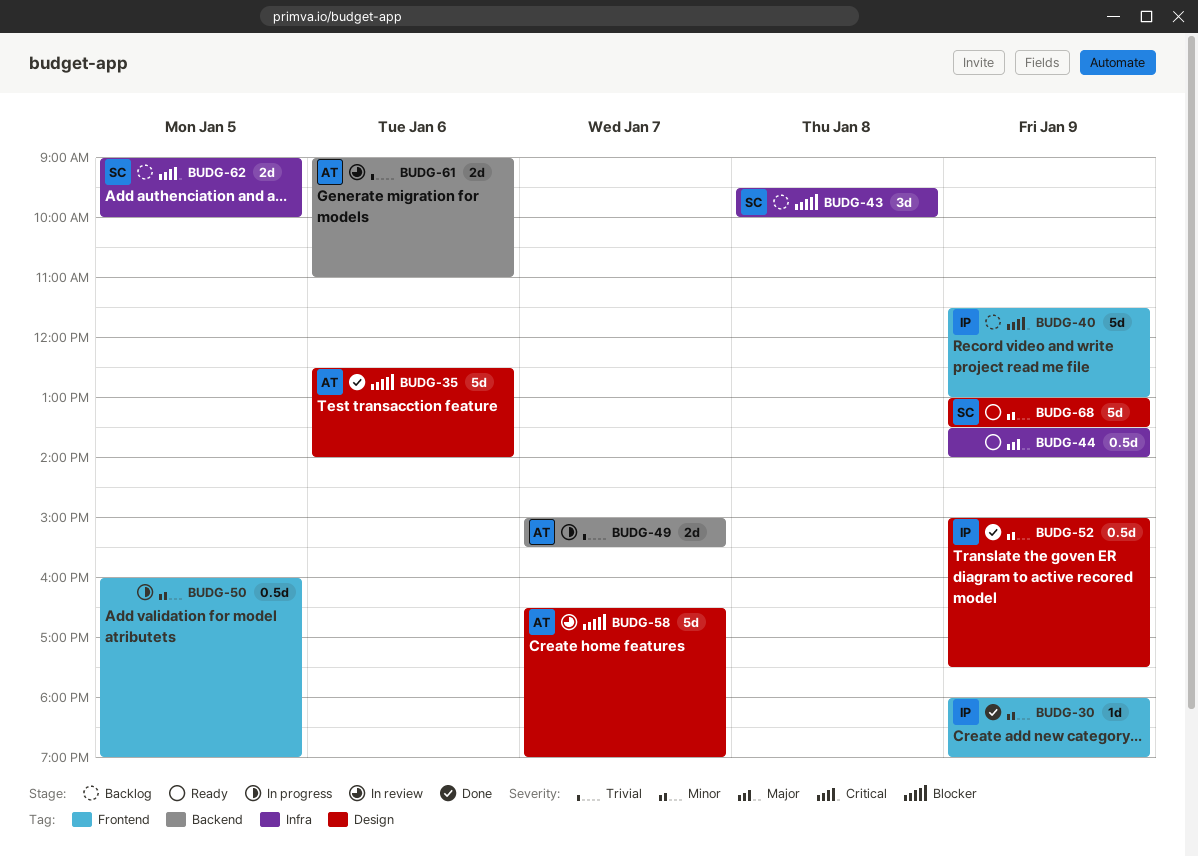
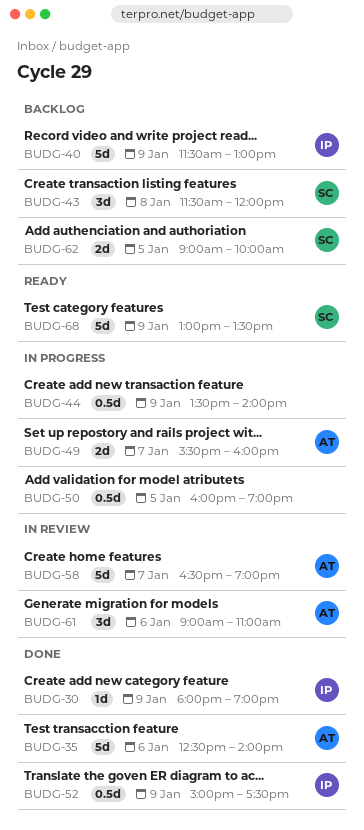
BUDG-43, begins: 09:30 -> 11:30
BUDG-43, ends: 10:00 -> 12:00
BUDG-44, status: Ready -> In progress
BUDG-49, begins: 15:00 -> 15:30
BUDG-49, ends: 15:30 -> 16:00
BUDG-61, estimate: 2d -> 3d

